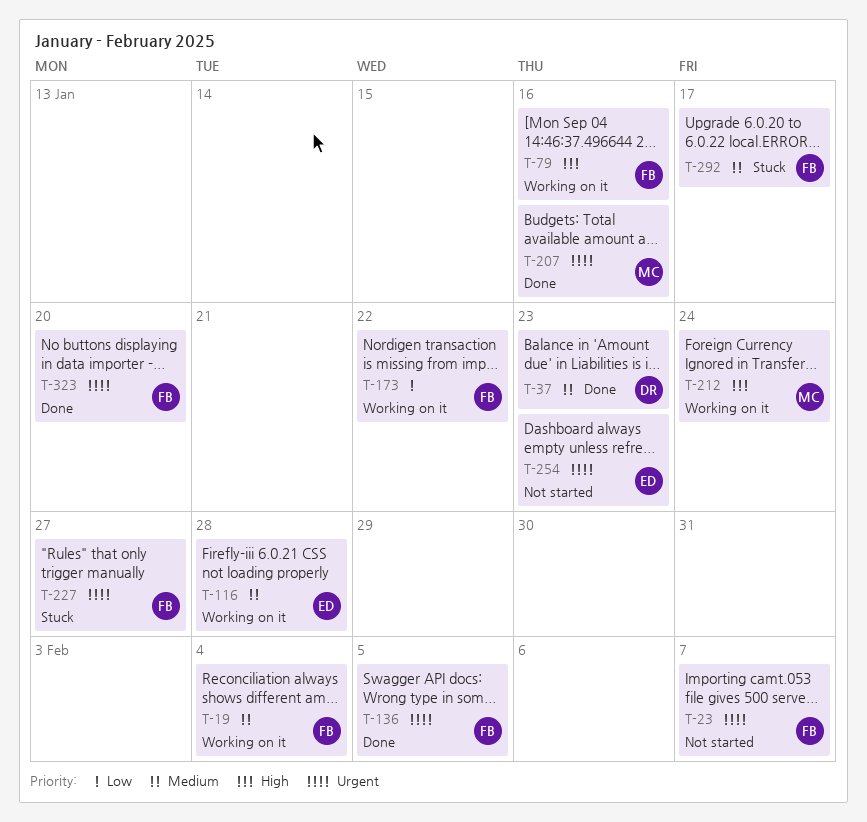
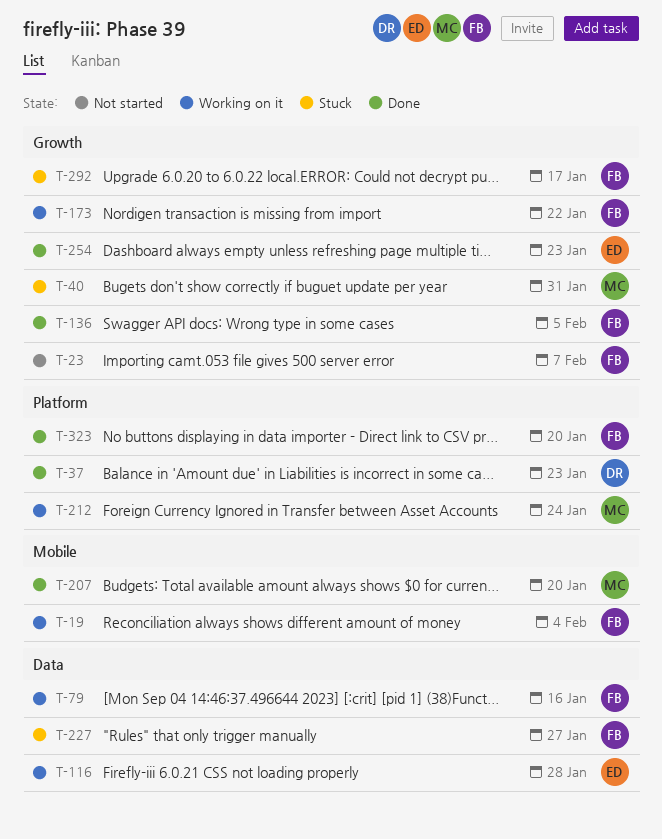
T-40: none -> present
T-207, due: Jan 16 -> Jan 20
T-254, status: Not started -> Done

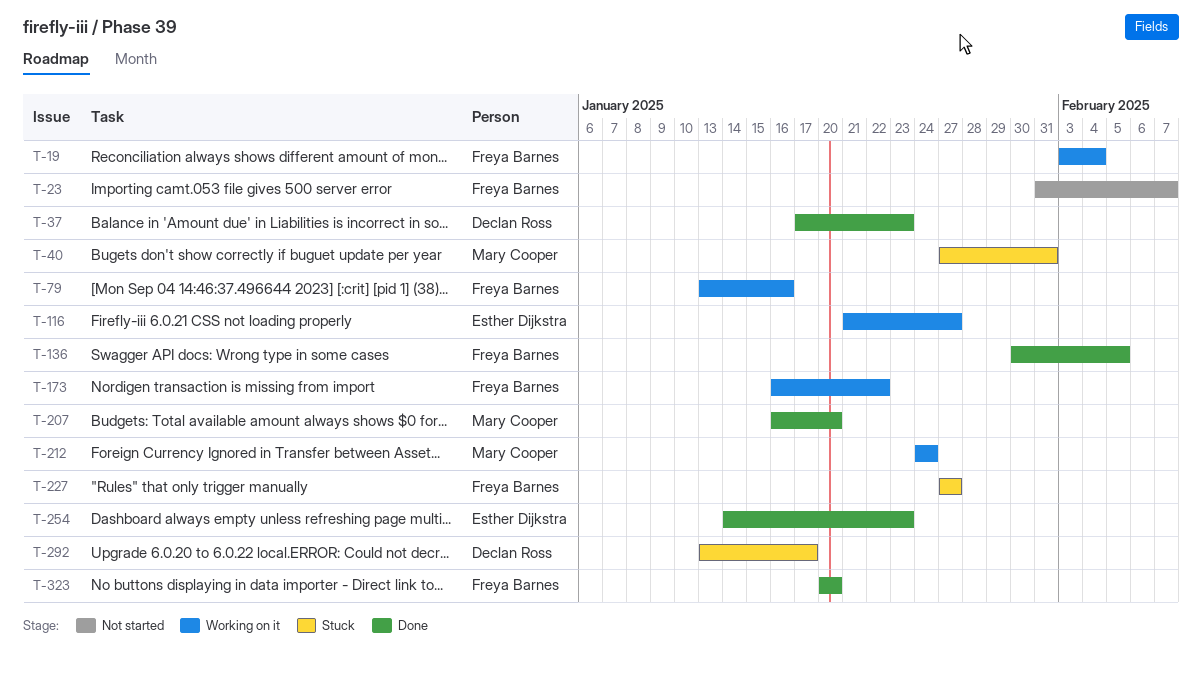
T-116, due: Jan 28 -> Jan 27
T-292, owner: Freya Barnes -> Declan Ross

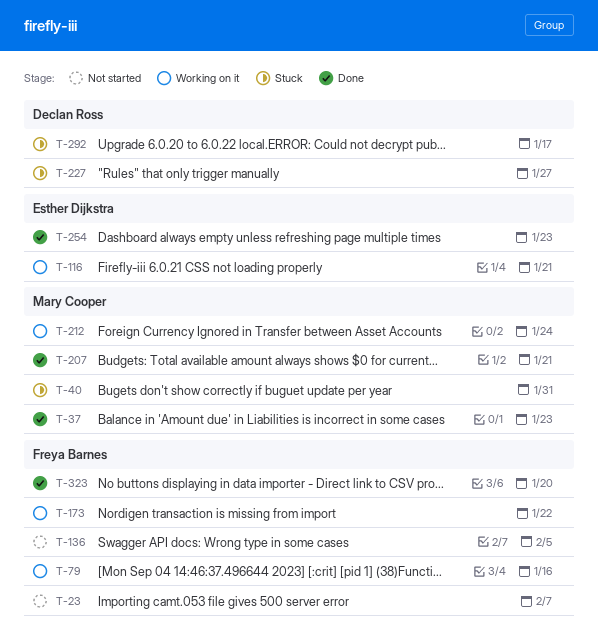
T-19: present -> none
T-37, owner: Declan Ross -> Mary Cooper
T-116, due: Jan 27 -> Jan 21
T-136, status: Done -> Not started
T-207, due: Jan 20 -> Jan 21
T-227, owner: Freya Barnes -> Declan Ross

